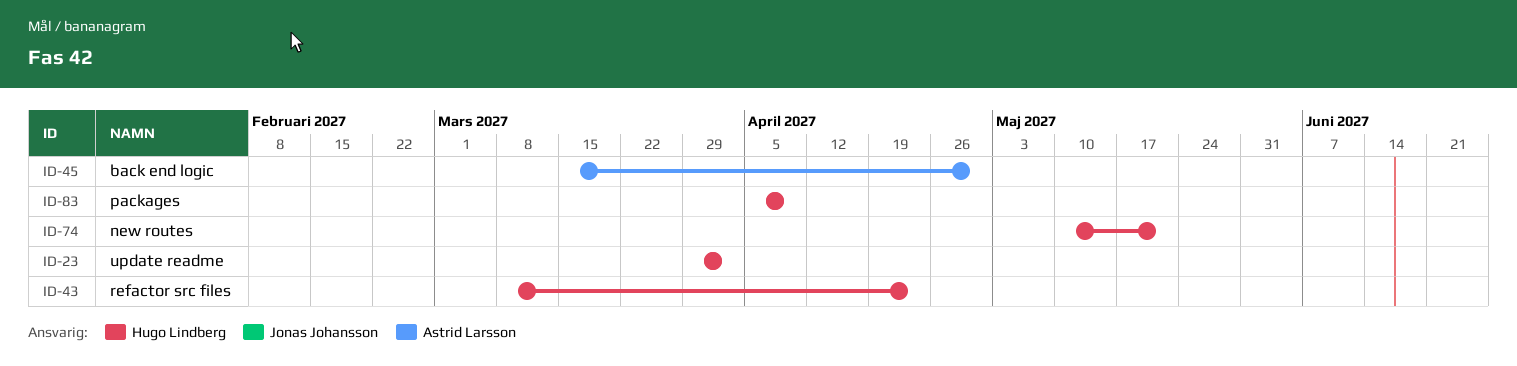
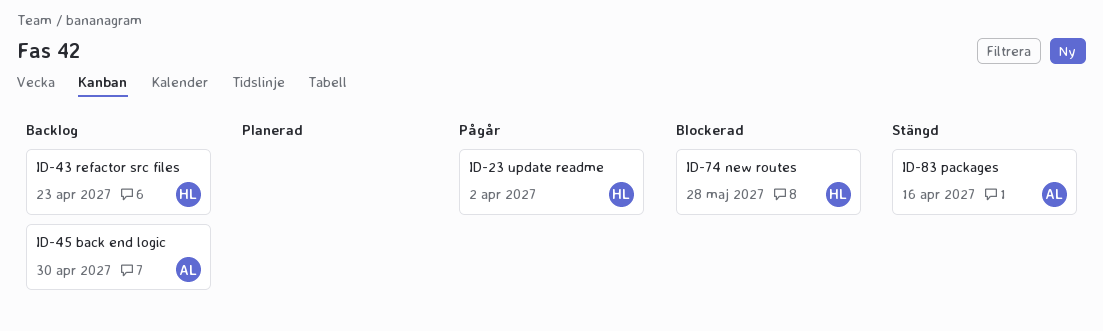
ID-74, due: May 21 -> May 28
ID-83, owner: Hugo Lindberg -> Astrid Larsson
ID-83, due: Apr 9 -> Apr 16

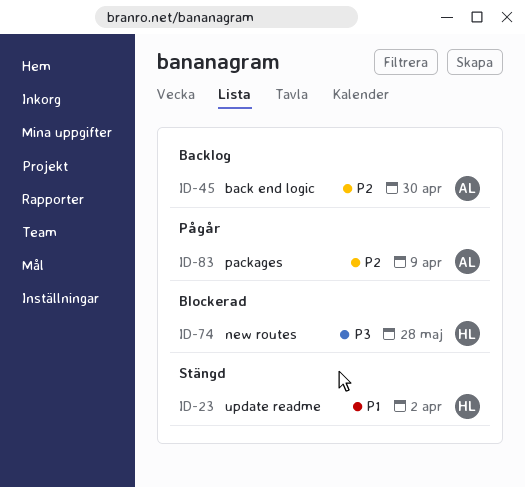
ID-23, status: Pågår -> Stängd
ID-43: present -> none
ID-83, status: Stängd -> Pågår
ID-83, due: Apr 16 -> Apr 9

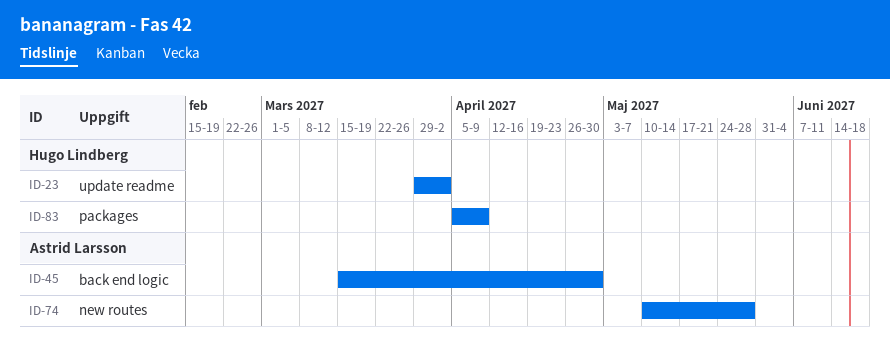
ID-74, owner: Hugo Lindberg -> Astrid Larsson
ID-83, owner: Astrid Larsson -> Hugo Lindberg

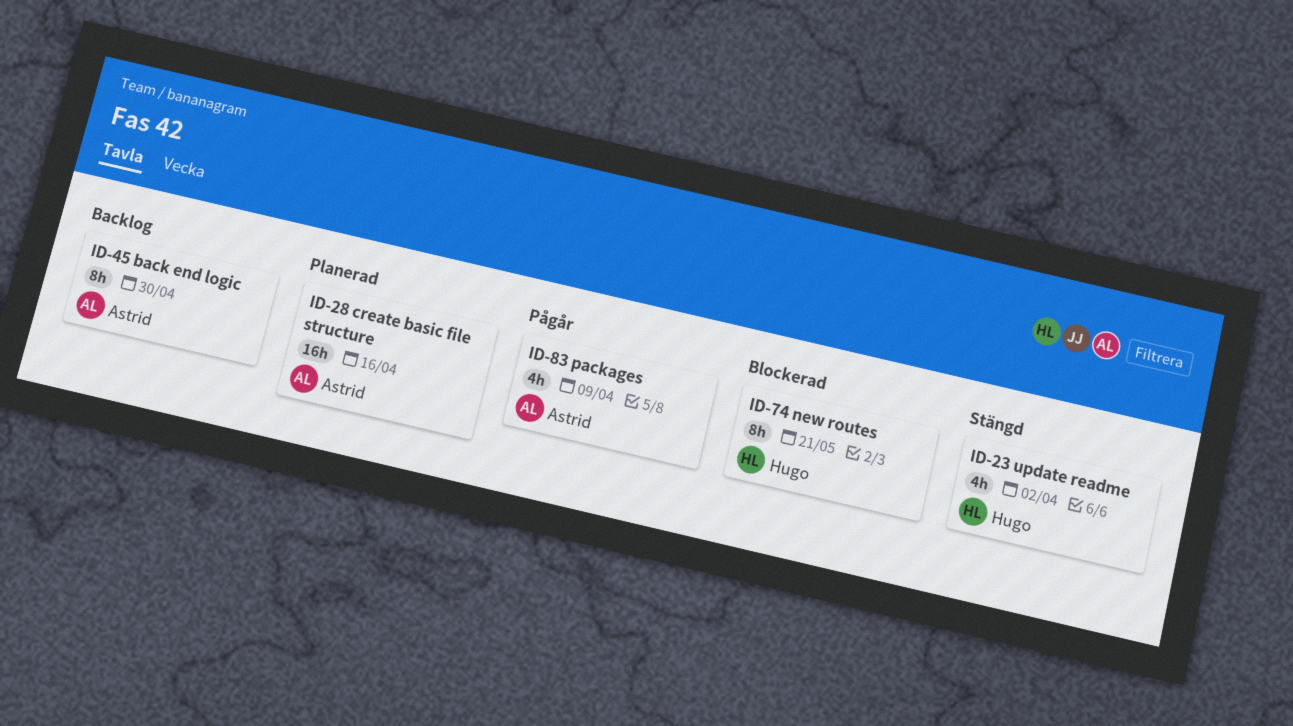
ID-28: none -> present
ID-74, owner: Astrid Larsson -> Hugo Lindberg
ID-74, due: May 28 -> May 21
ID-83, owner: Hugo Lindberg -> Astrid Larsson

